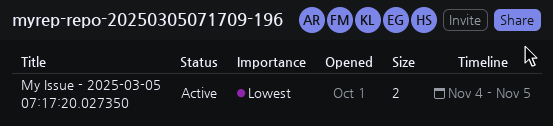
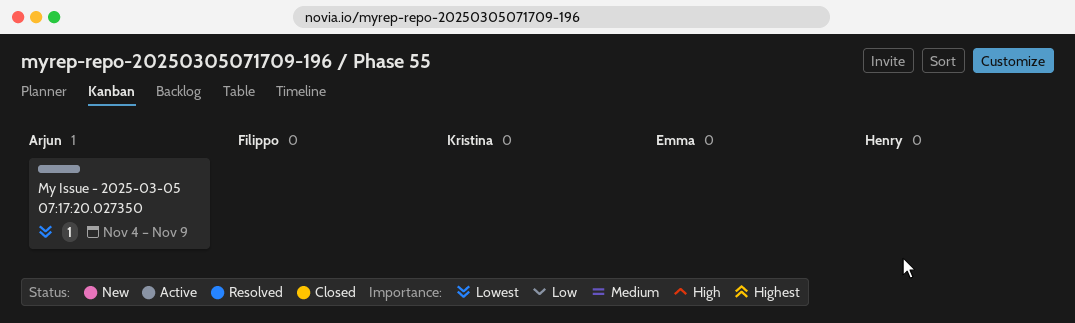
My Issue - 2025-03-05 07:17:20.027350, estimate: 2 -> 1
My Issue - 2025-03-05 07:17:20.027350, due: Nov 5 -> Nov 9

